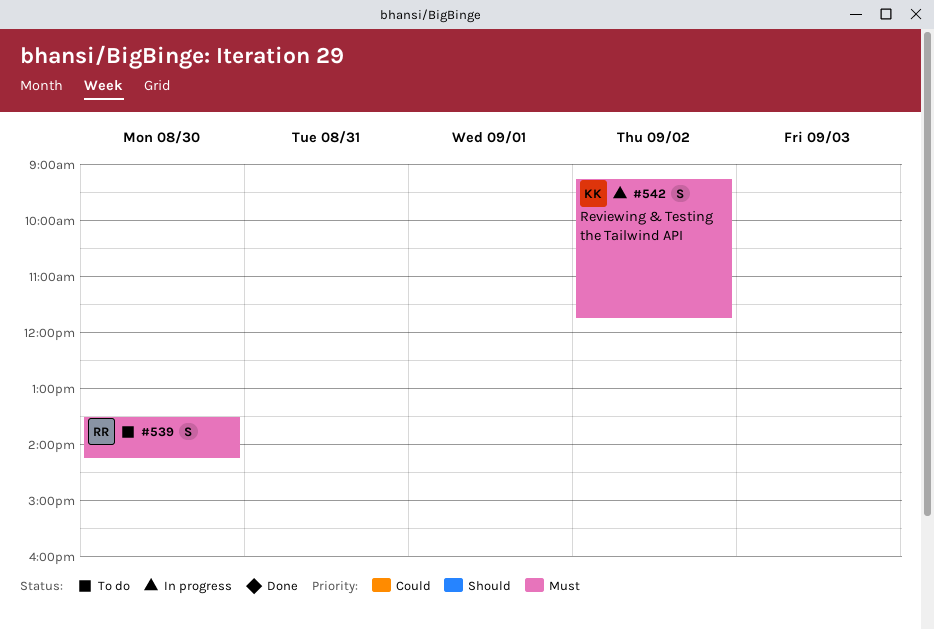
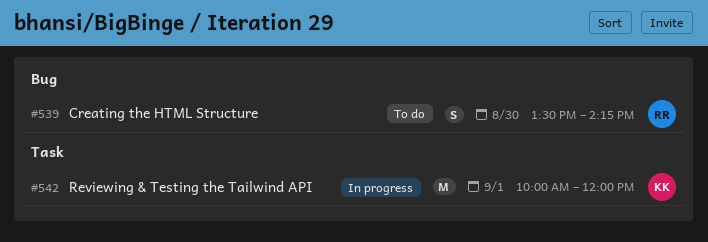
#542, estimate: S -> M
#542, day: Sep 2 -> Sep 1
#542, begins: 09:15 -> 10:00
#542, ends: 11:45 -> 12:00

